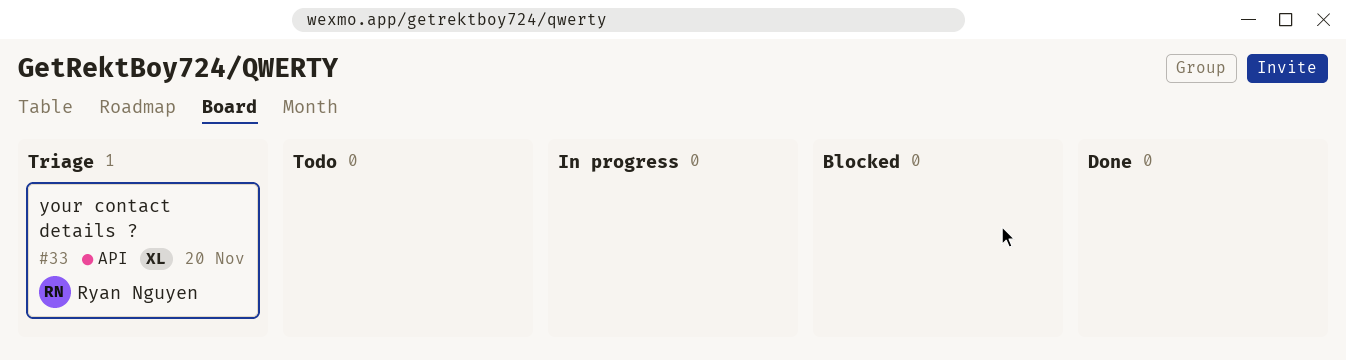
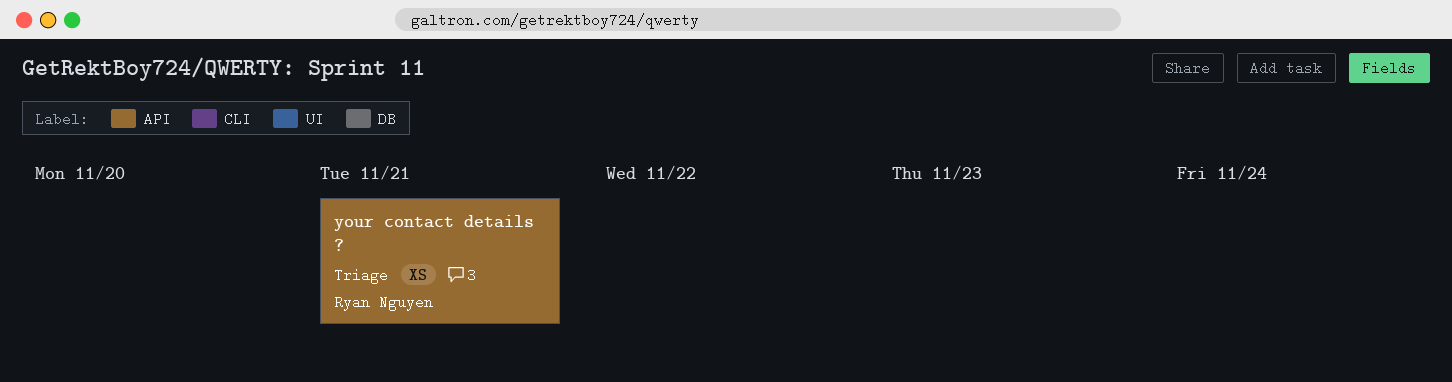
your contact details ?, estimate: XL -> XS
your contact details ?, due: Nov 20 -> Nov 21

